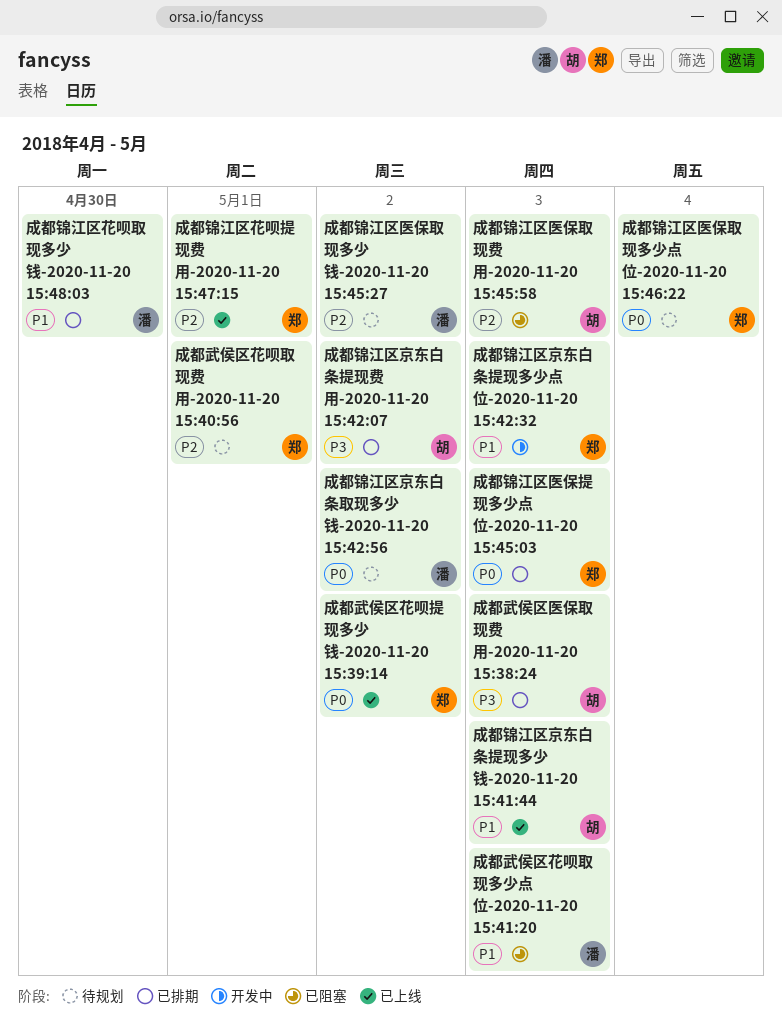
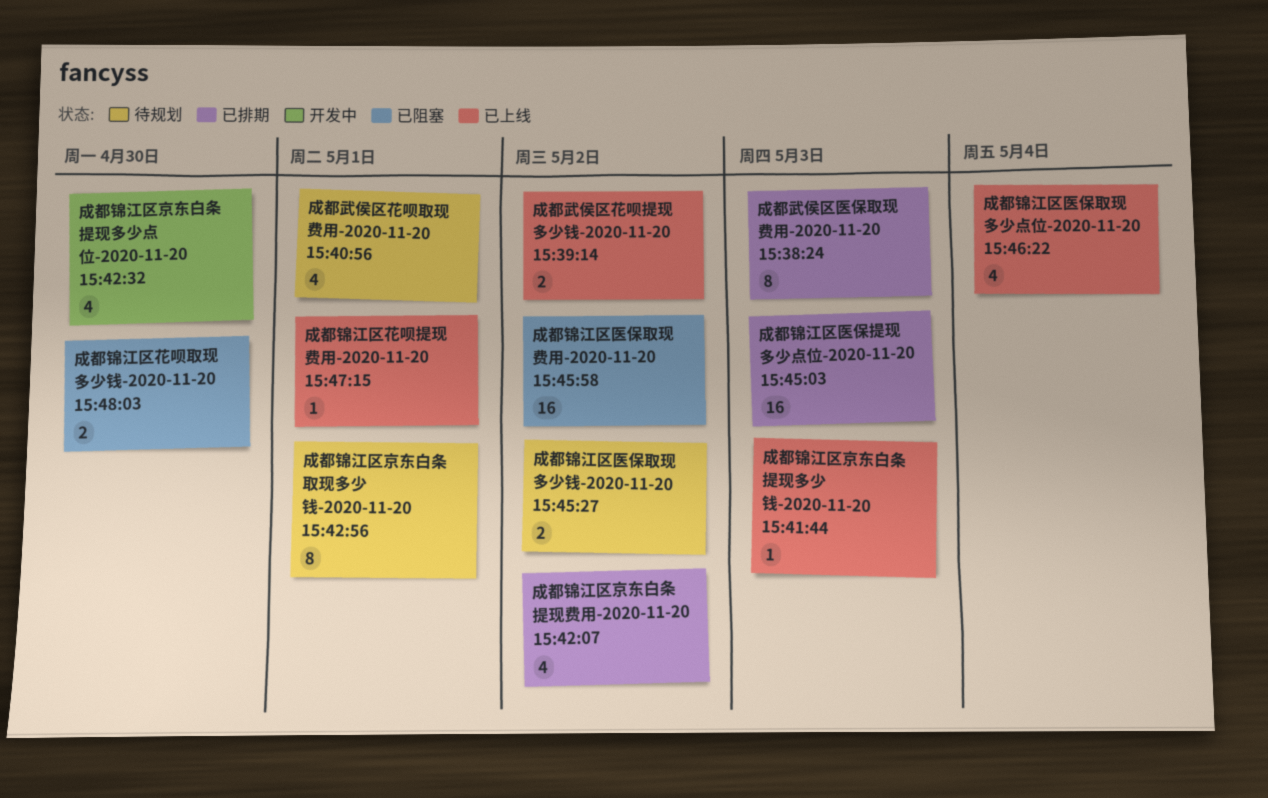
成都武侯区花呗取现多少点位-2020-11-20 15:41:20: present -> none
成都锦江区京东白条取现多少钱-2020-11-20 15:42:56, due: May 2 -> May 1
成都锦江区京东白条提现多少点位-2020-11-20 15:42:32, due: May 3 -> Apr 30
成都锦江区医保取现多少点位-2020-11-20 15:46:22, status: 待规划 -> 已上线
成都锦江区医保取现费用-2020-11-20 15:45:58, due: May 3 -> May 2
成都锦江区花呗取现多少钱-2020-11-20 15:48:03, status: 已排期 -> 已阻塞

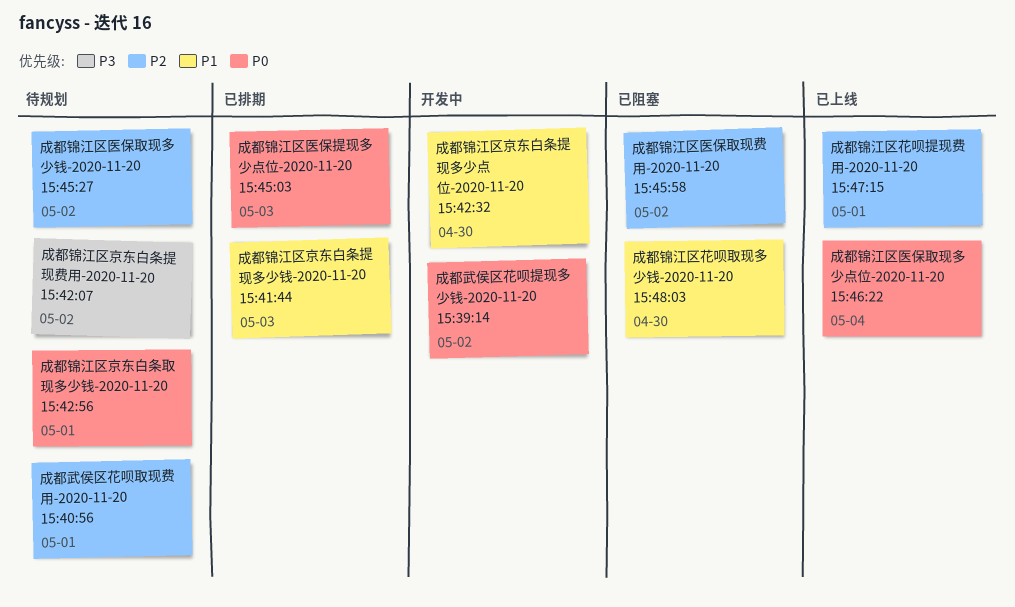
成都武侯区医保取现费用-2020-11-20 15:38:24: present -> none
成都武侯区花呗提现多少钱-2020-11-20 15:39:14, status: 已上线 -> 开发中
成都锦江区京东白条提现多少钱-2020-11-20 15:41:44, status: 已上线 -> 已排期
成都锦江区京东白条提现费用-2020-11-20 15:42:07, status: 已排期 -> 待规划

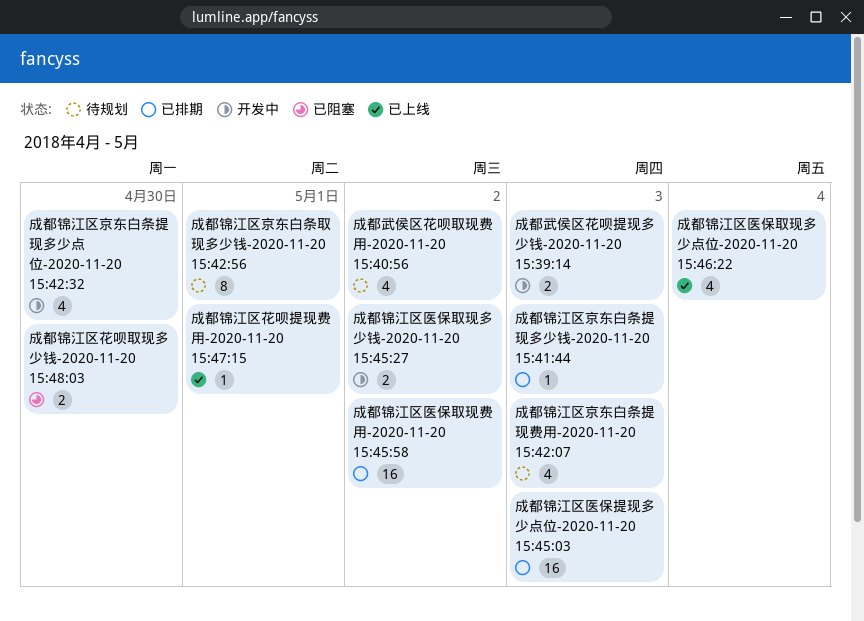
成都武侯区花呗取现费用-2020-11-20 15:40:56, due: May 1 -> May 2
成都武侯区花呗提现多少钱-2020-11-20 15:39:14, due: May 2 -> May 3
成都锦江区京东白条提现费用-2020-11-20 15:42:07, due: May 2 -> May 3
成都锦江区医保取现多少钱-2020-11-20 15:45:27, status: 待规划 -> 开发中
成都锦江区医保取现费用-2020-11-20 15:45:58, status: 已阻塞 -> 已排期

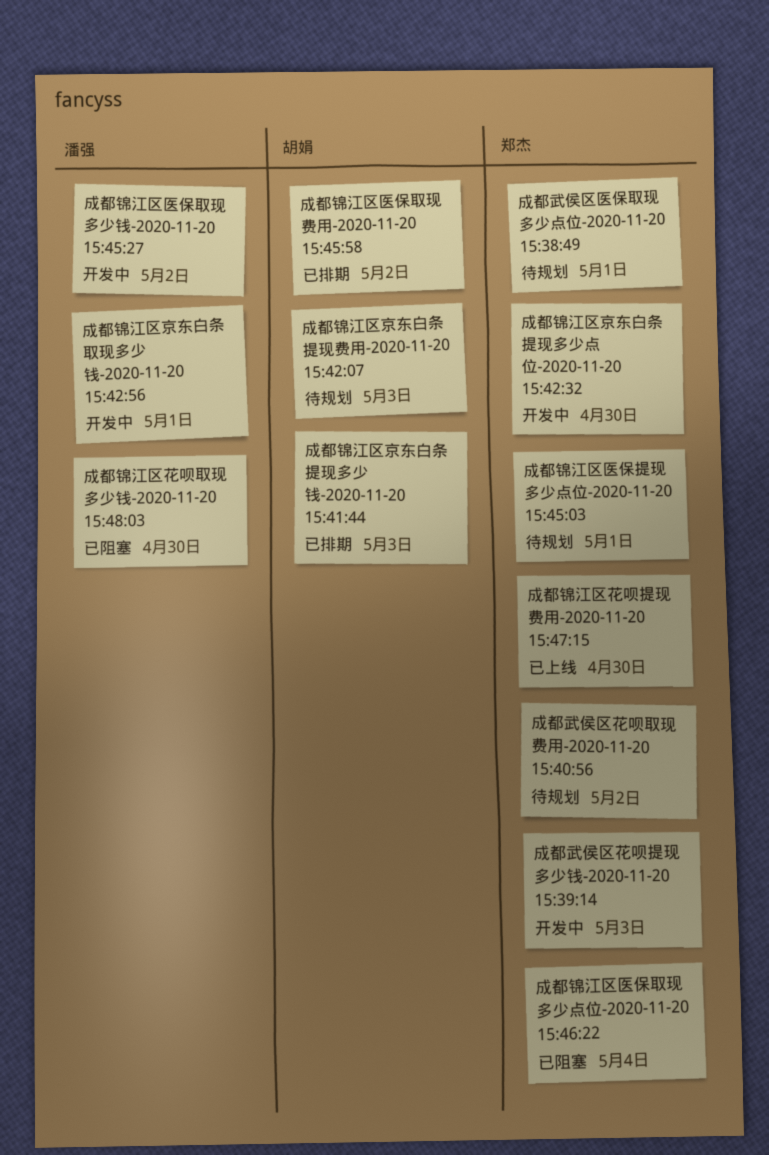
成都武侯区医保取现多少点位-2020-11-20 15:38:49: none -> present
成都锦江区京东白条取现多少钱-2020-11-20 15:42:56, status: 待规划 -> 开发中
成都锦江区医保取现多少点位-2020-11-20 15:46:22, status: 已上线 -> 已阻塞
成都锦江区医保提现多少点位-2020-11-20 15:45:03, status: 已排期 -> 待规划
成都锦江区医保提现多少点位-2020-11-20 15:45:03, due: May 3 -> May 1
成都锦江区花呗提现费用-2020-11-20 15:47:15, due: May 1 -> Apr 30

